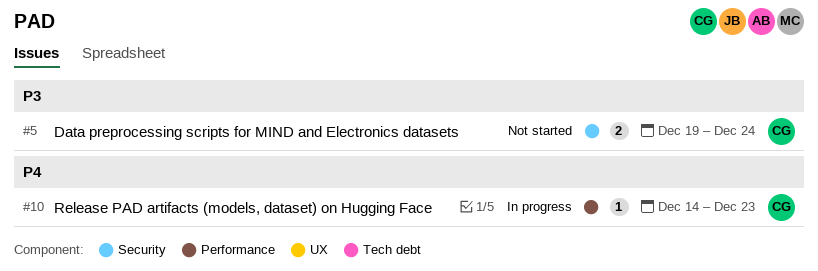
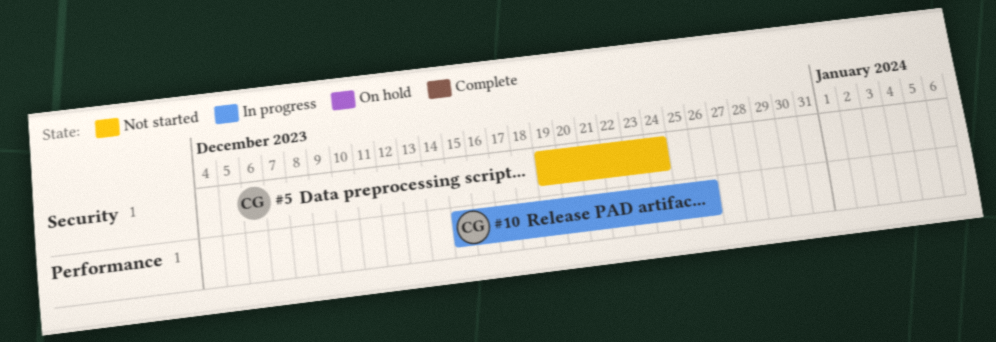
#10, start: Dec 14 -> Dec 15
#10, due: Dec 23 -> Dec 26

